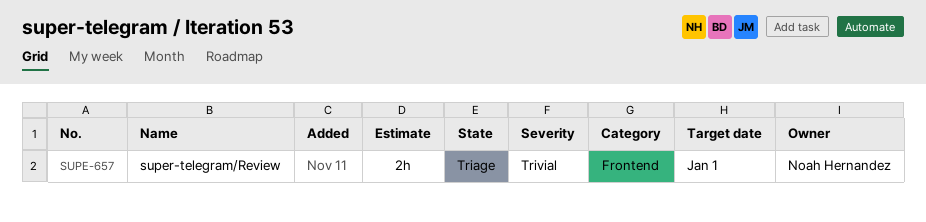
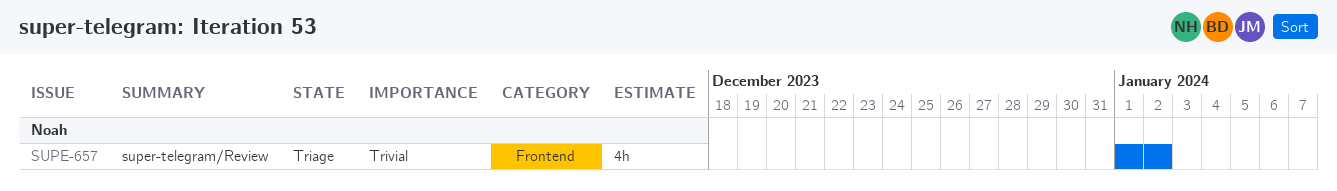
SUPE-657, estimate: 2h -> 4h
SUPE-657, due: Jan 1 -> Jan 2

